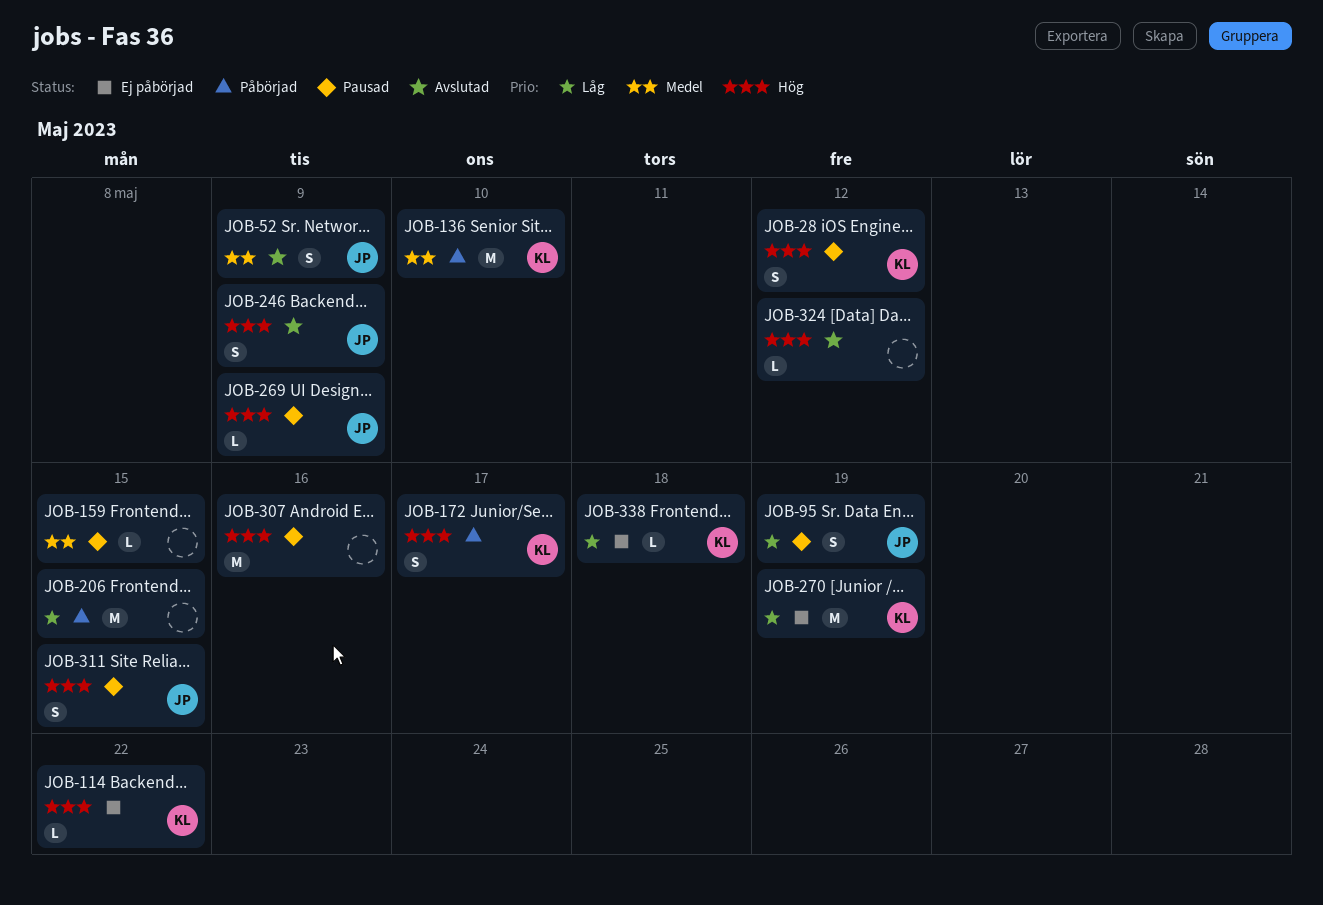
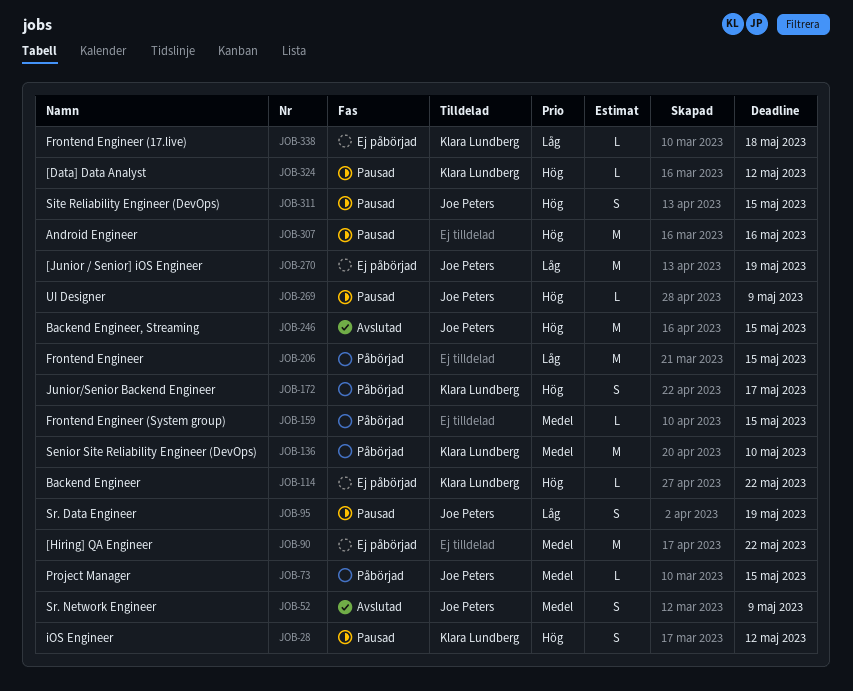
JOB-73: none -> present
JOB-90: none -> present
JOB-159, status: Pausad -> Påbörjad
JOB-246, estimate: S -> M
JOB-246, due: May 9 -> May 15
JOB-270, owner: Klara Lundberg -> Joe Peters
JOB-324, status: Avslutad -> Pausad
JOB-324, owner: none -> Klara Lundberg

